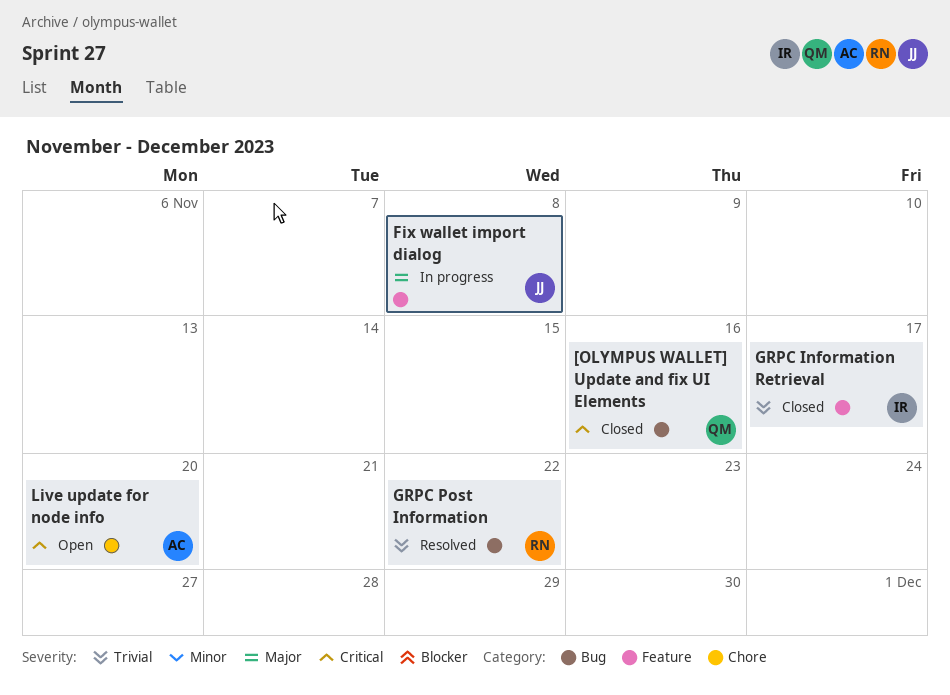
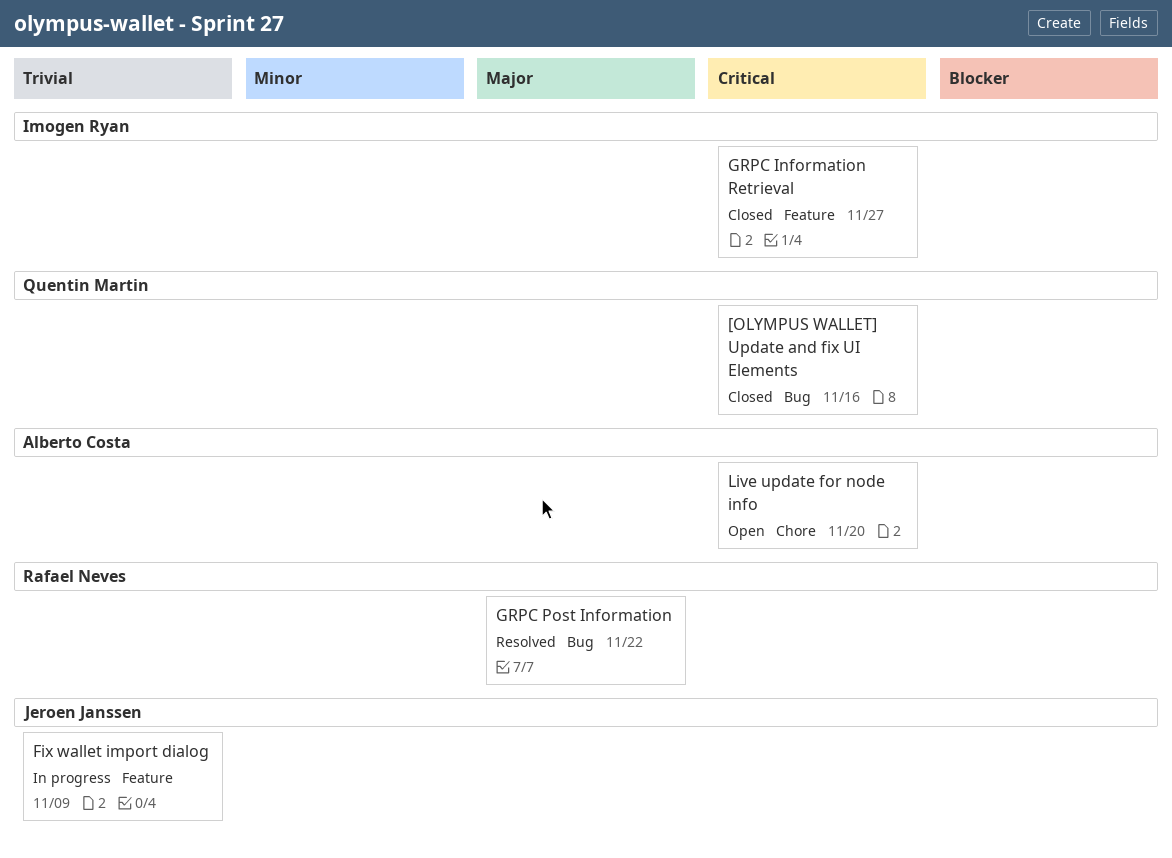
Fix wallet import dialog, priority: Major -> Trivial
Fix wallet import dialog, due: Nov 8 -> Nov 9
GRPC Information Retrieval, priority: Trivial -> Critical
GRPC Information Retrieval, due: Nov 17 -> Nov 27
GRPC Post Information, priority: Trivial -> Major

